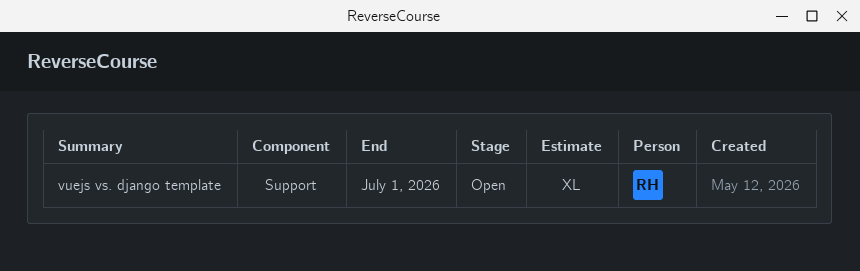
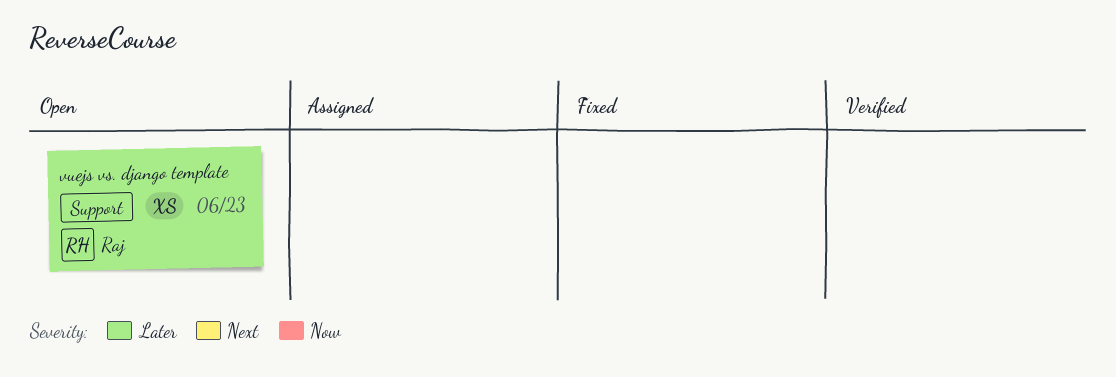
vuejs vs. django template, estimate: XL -> XS
vuejs vs. django template, due: Jul 1 -> Jun 23

